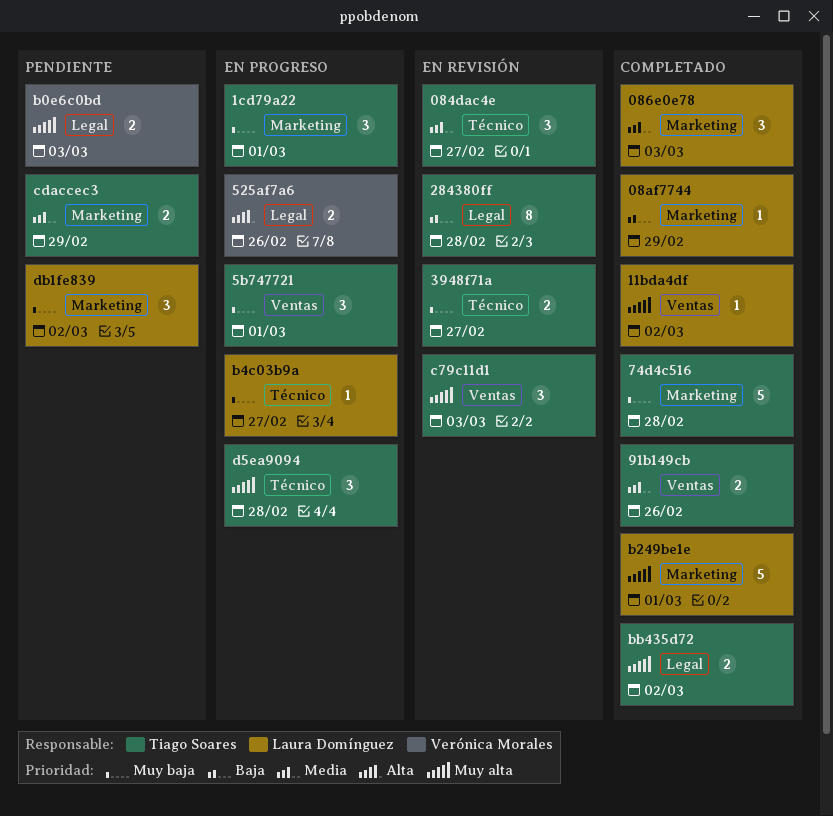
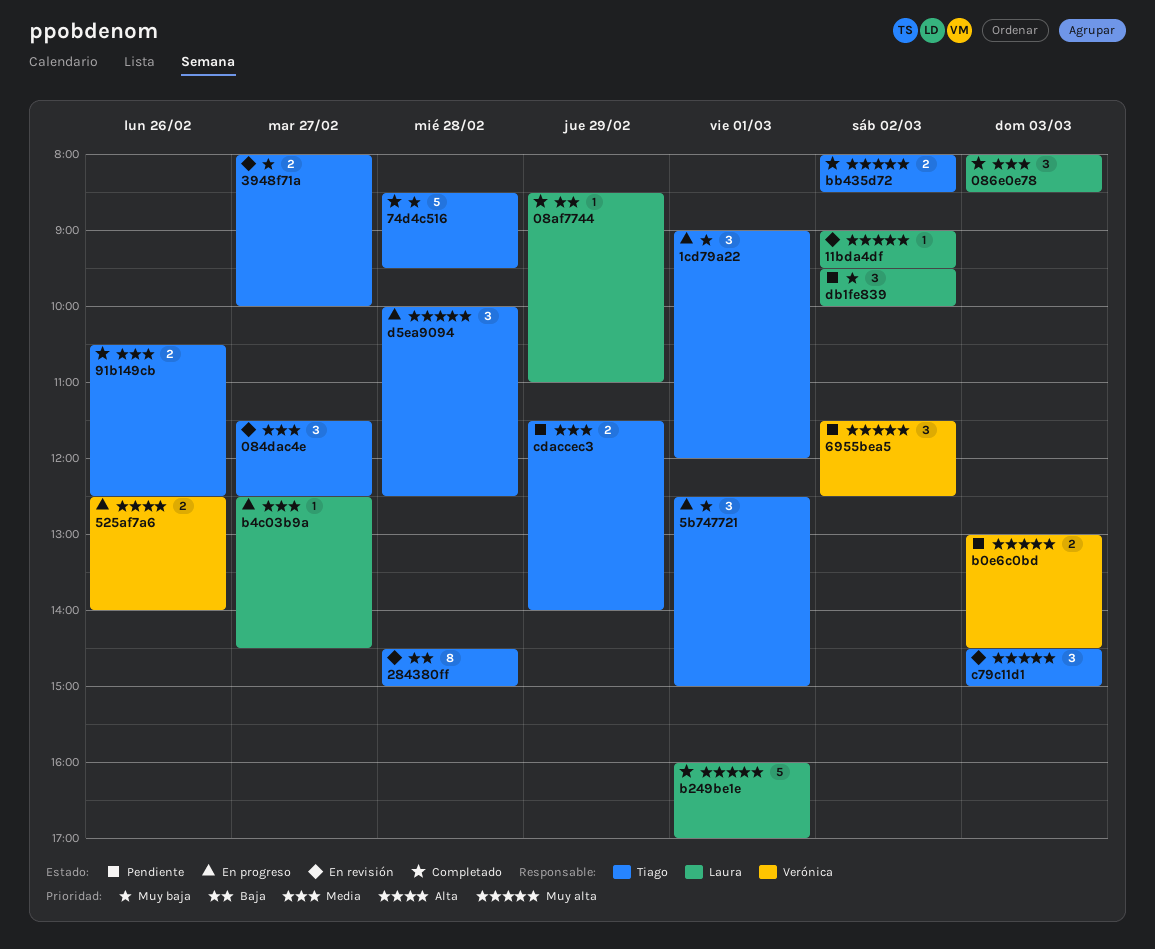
11bda4df, status: Completado -> En revisión
6955bea5: none -> present
b4c03b9a, priority: Muy baja -> Media

